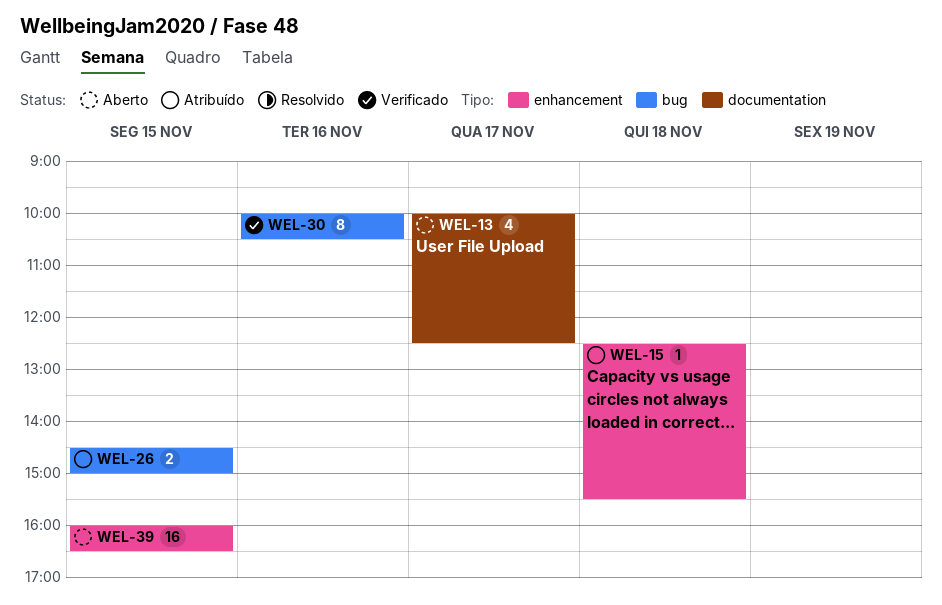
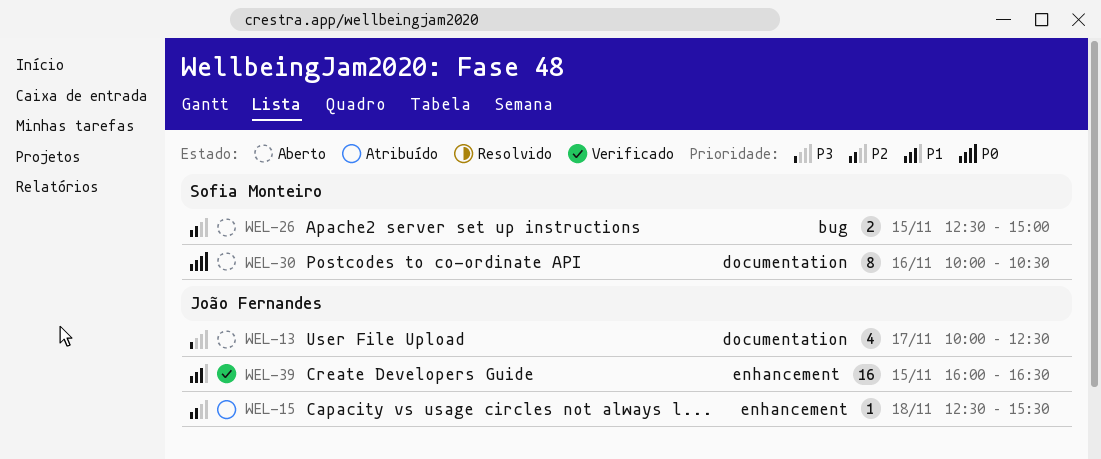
WEL-26, status: Atribuído -> Aberto
WEL-26, begins: 14:30 -> 12:30
WEL-30, status: Verificado -> Aberto
WEL-30, label: bug -> documentation
WEL-39, status: Aberto -> Verificado

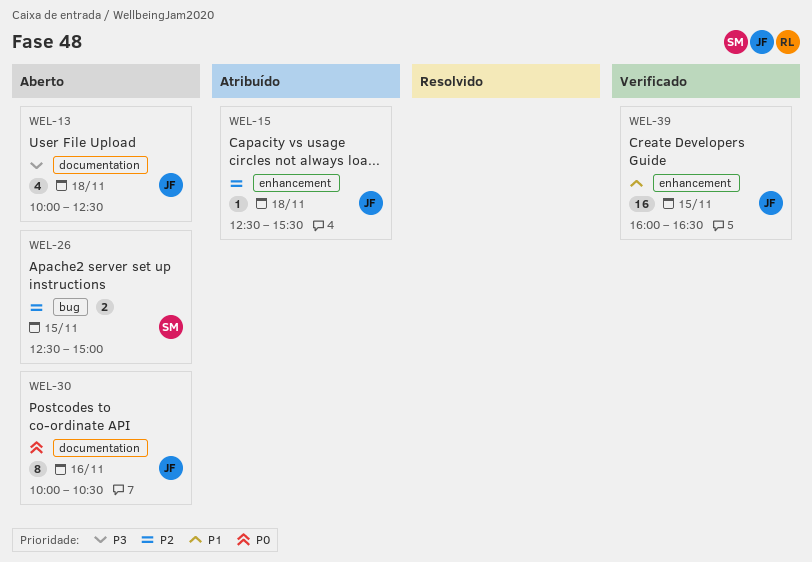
WEL-13, day: Nov 17 -> Nov 18
WEL-30, owner: Sofia Monteiro -> João Fernandes

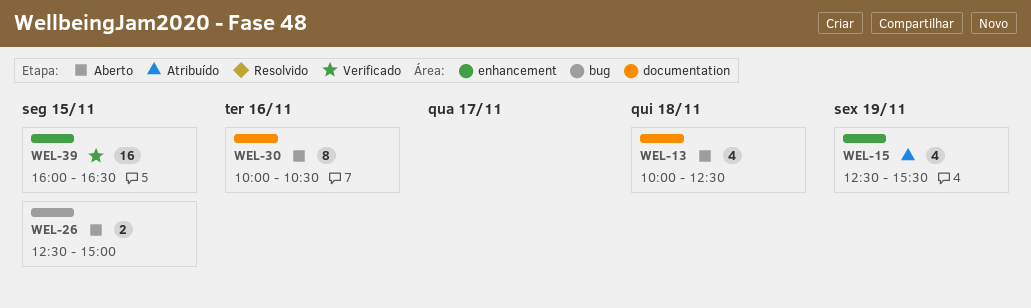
WEL-15, estimate: 1 -> 4
WEL-15, day: Nov 18 -> Nov 19

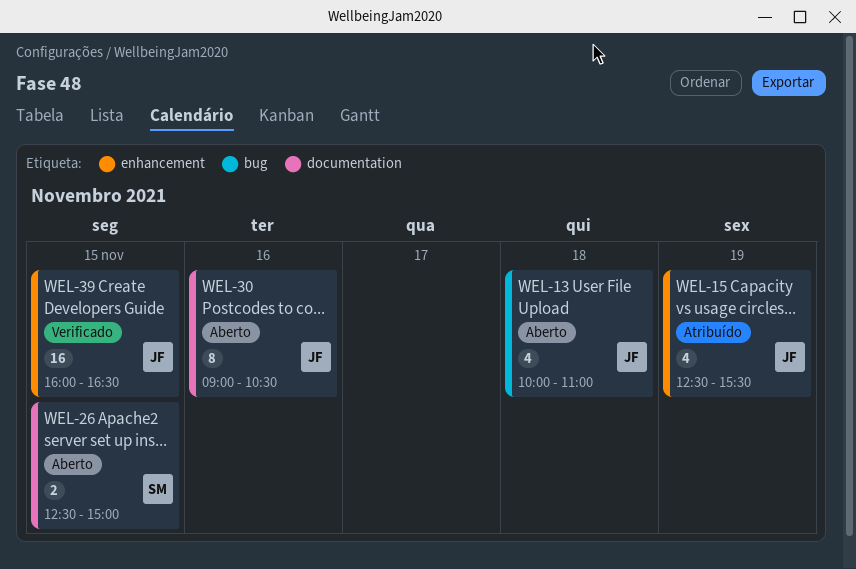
WEL-13, label: documentation -> bug
WEL-13, ends: 12:30 -> 11:00
WEL-26, label: bug -> documentation
WEL-30, begins: 10:00 -> 09:00

